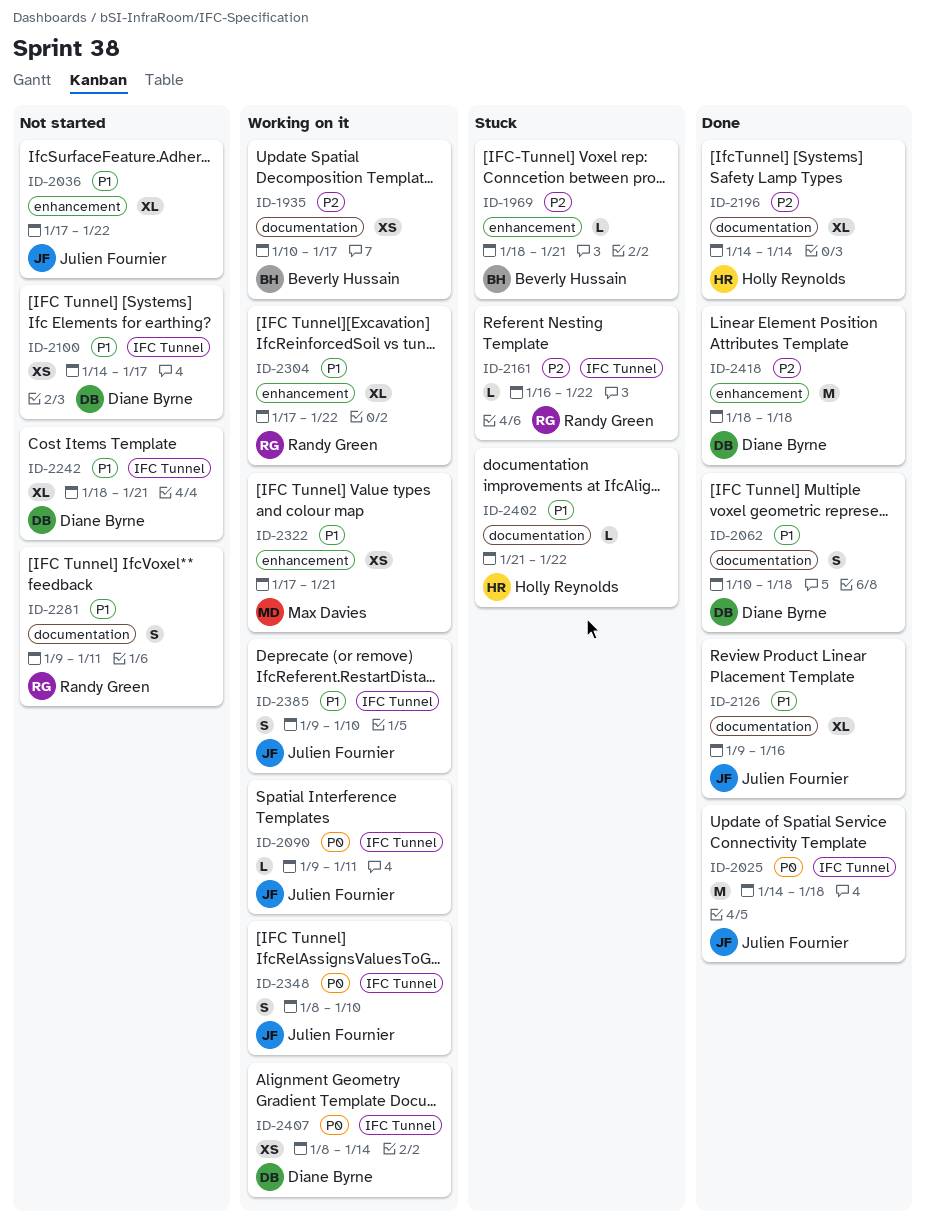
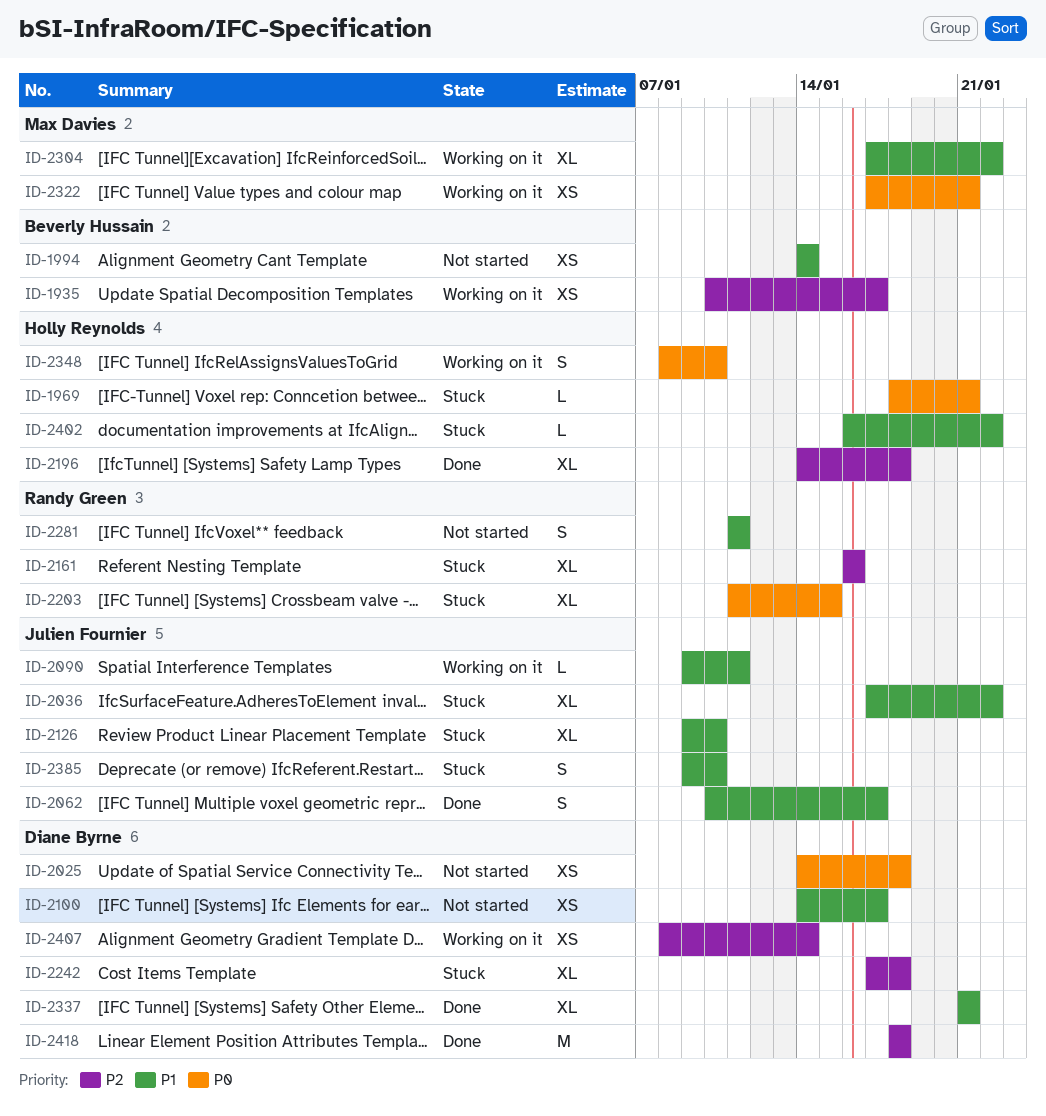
ID-1969, owner: Beverly Hussain -> Holly Reynolds
ID-1969, priority: P2 -> P0
ID-1994: none -> present
ID-2025, status: Done -> Not started
ID-2025, owner: Julien Fournier -> Diane Byrne
ID-2025, estimate: M -> XS
ID-2036, status: Not started -> Stuck
ID-2062, owner: Diane Byrne -> Julien Fournier
ID-2062, due: Jan 18 -> Jan 17
ID-2090, priority: P0 -> P1
ID-2126, status: Done -> Stuck
ID-2126, due: Jan 16 -> Jan 10
ID-2161, estimate: L -> XL
ID-2161, due: Jan 22 -> Jan 16
ID-2196, due: Jan 14 -> Jan 18
ID-2203: none -> present
ID-2242, status: Not started -> Stuck
ID-2242, priority: P1 -> P2
ID-2242, start: Jan 18 -> Jan 17
ID-2242, due: Jan 21 -> Jan 18
ID-2281, start: Jan 9 -> Jan 11
ID-2304, owner: Randy Green -> Max Davies
ID-2322, priority: P1 -> P0
ID-2337: none -> present
ID-2348, owner: Julien Fournier -> Holly Reynolds
ID-2385, status: Working on it -> Stuck
ID-2402, start: Jan 21 -> Jan 16
ID-2407, priority: P0 -> P2

